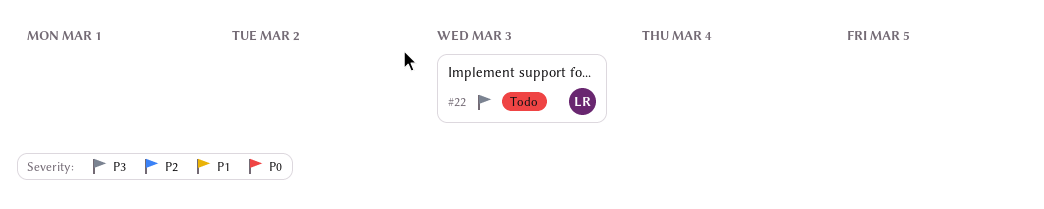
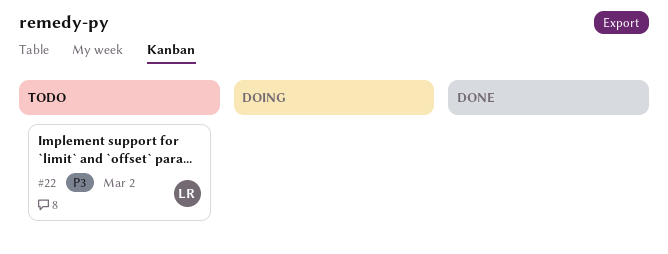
#22, due: Mar 3 -> Mar 2

